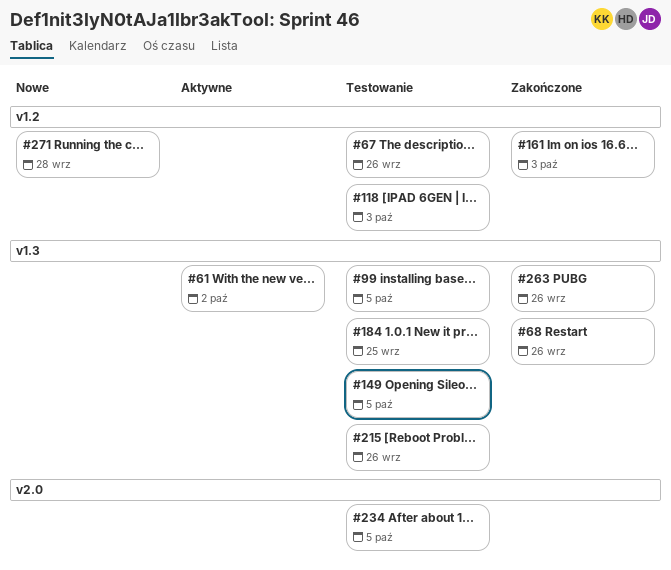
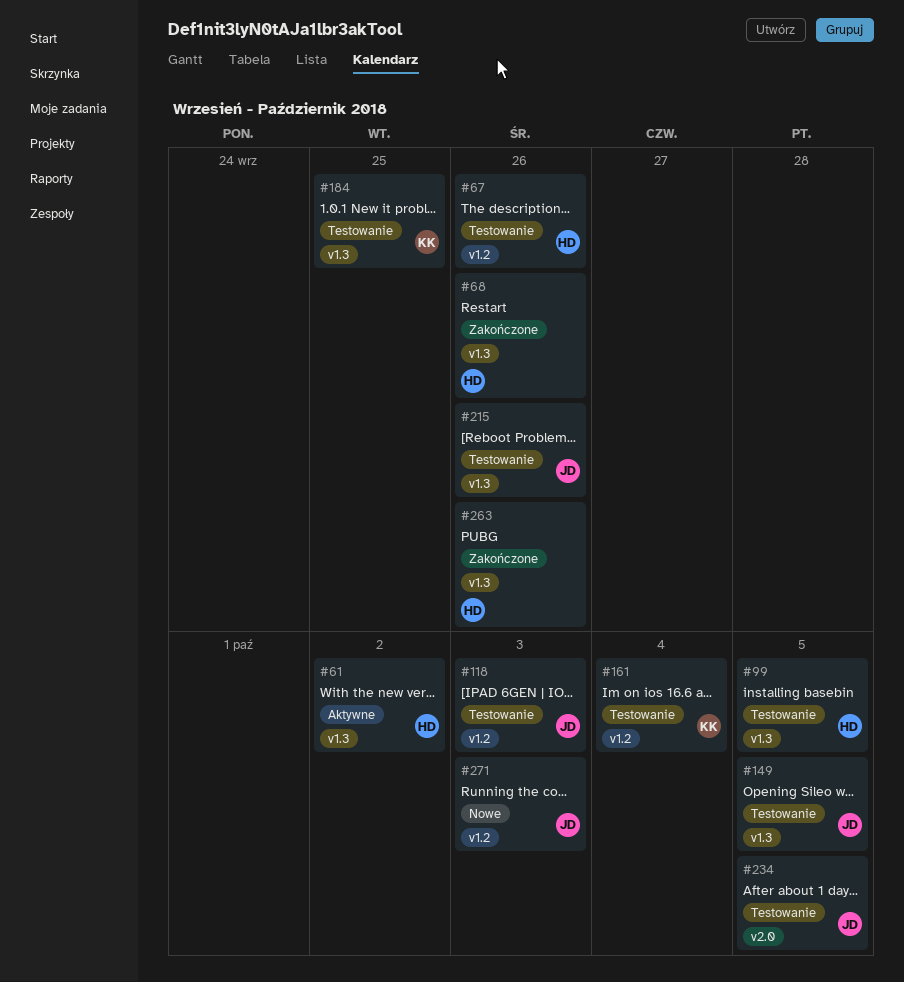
#161, status: Zakończone -> Testowanie
#161, due: Oct 3 -> Oct 4
#271, due: Sep 28 -> Oct 3

